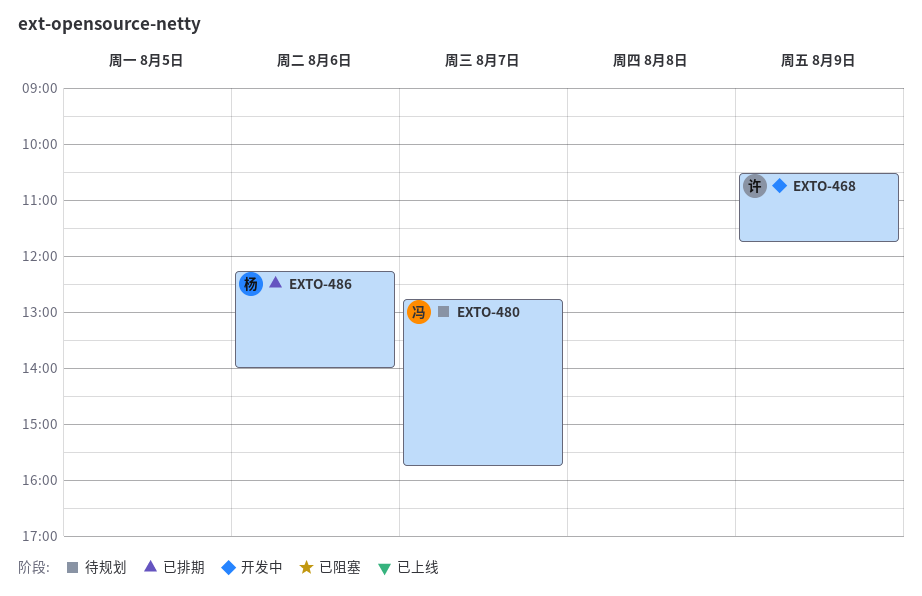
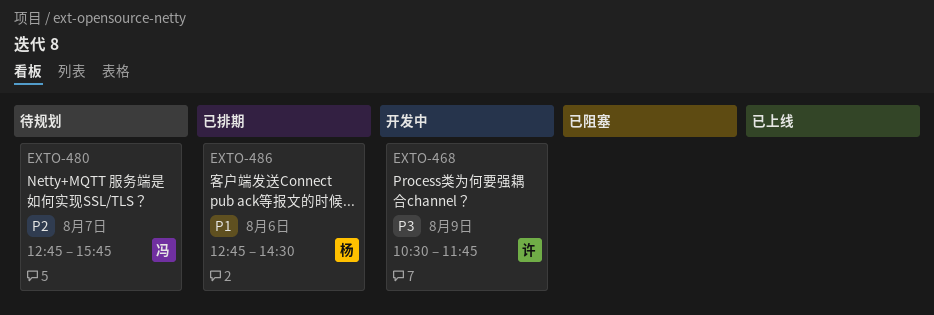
EXTO-486, begins: 12:15 -> 12:45
EXTO-486, ends: 14:00 -> 14:30

